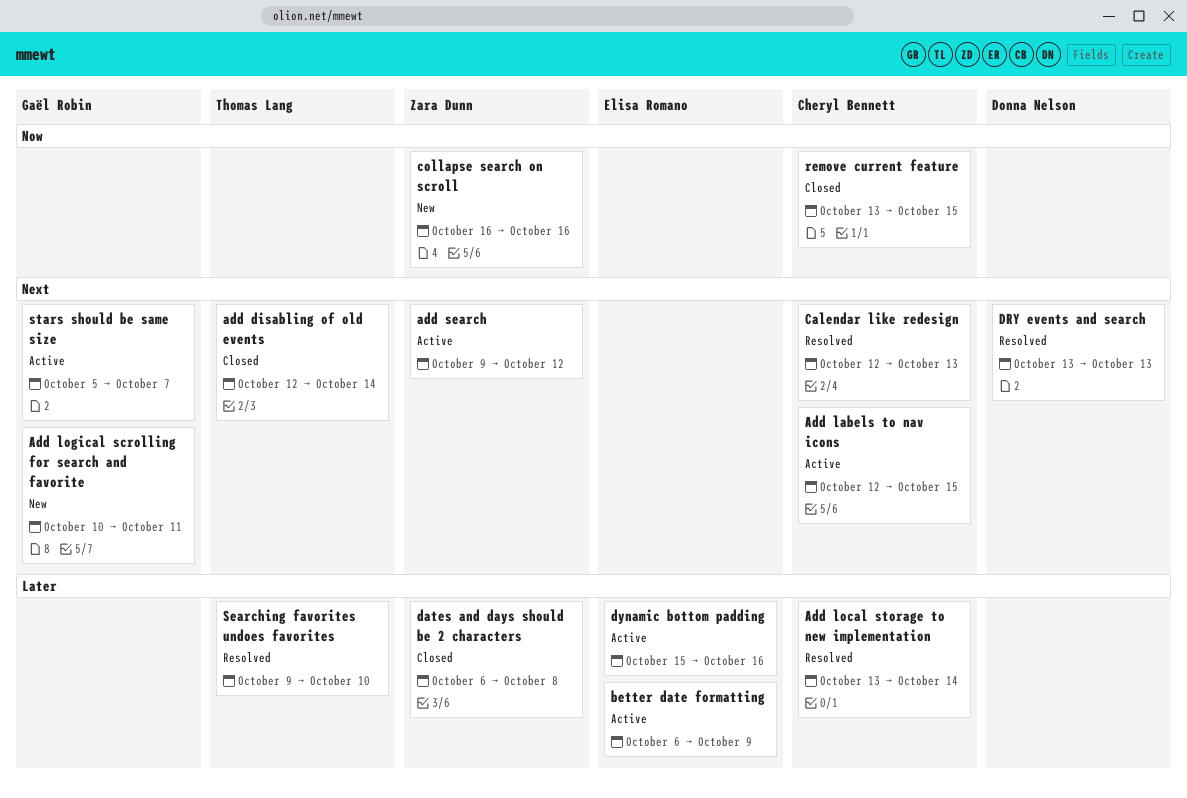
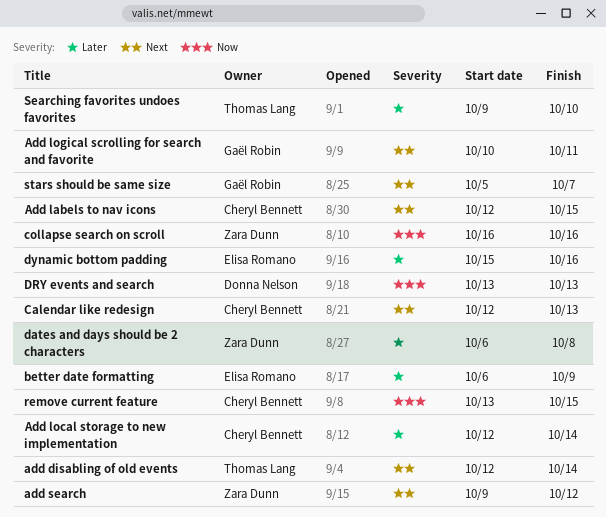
Add local storage to new implementation, start: Oct 13 -> Oct 12
DRY events and search, priority: Next -> Now

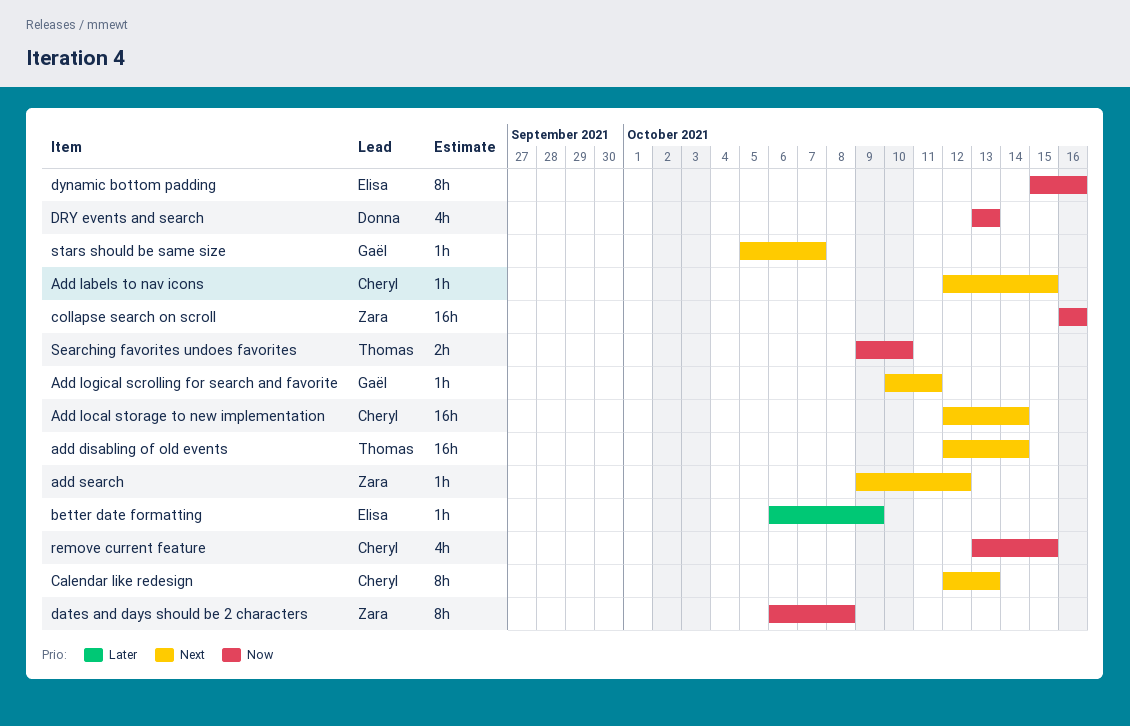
Add local storage to new implementation, priority: Later -> Next
dates and days should be 2 characters, priority: Later -> Now
dynamic bottom padding, priority: Later -> Now
Searching favorites undoes favorites, priority: Later -> Now

